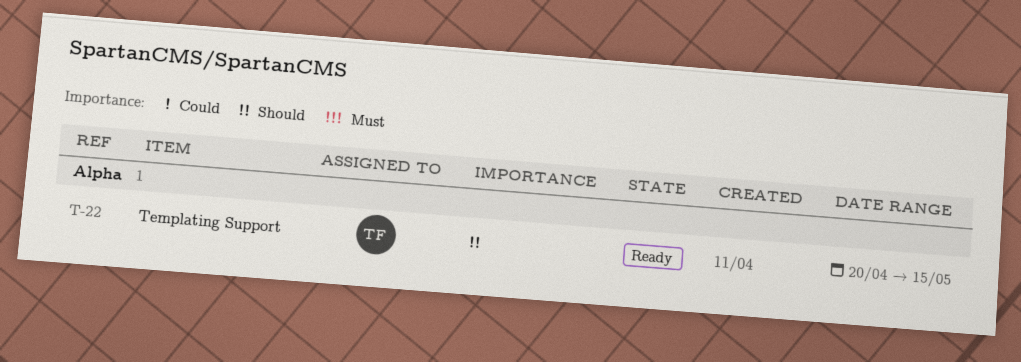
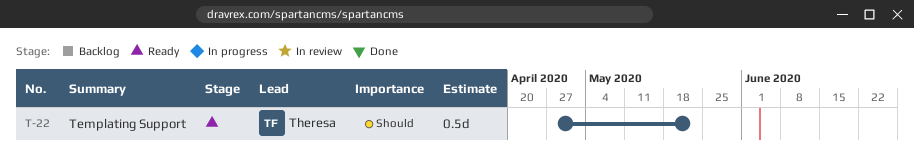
T-22, start: Apr 20 -> Apr 27
T-22, due: May 15 -> May 22

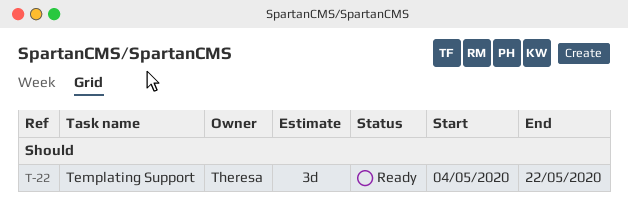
T-22, estimate: 0.5d -> 3d
T-22, start: Apr 27 -> May 4

